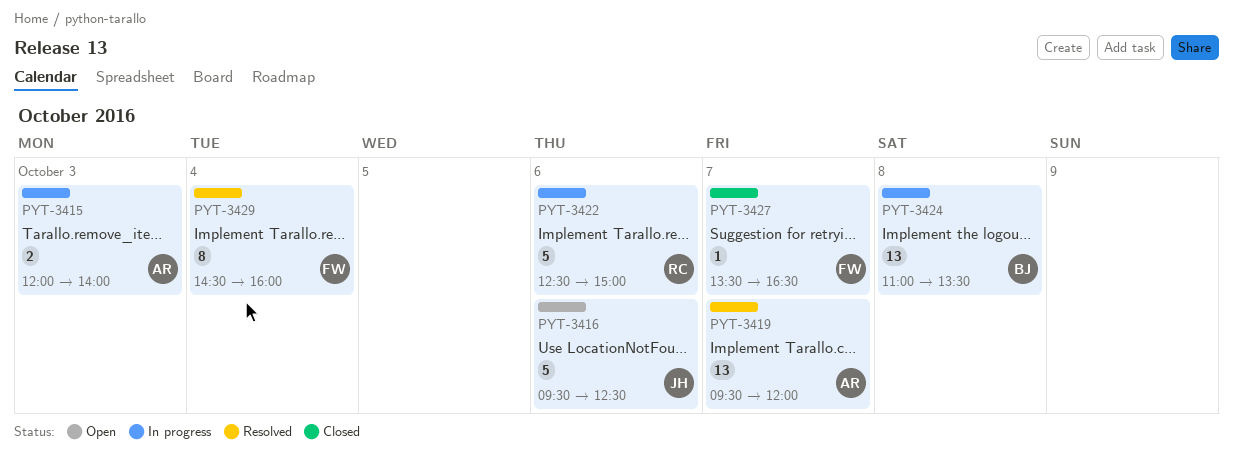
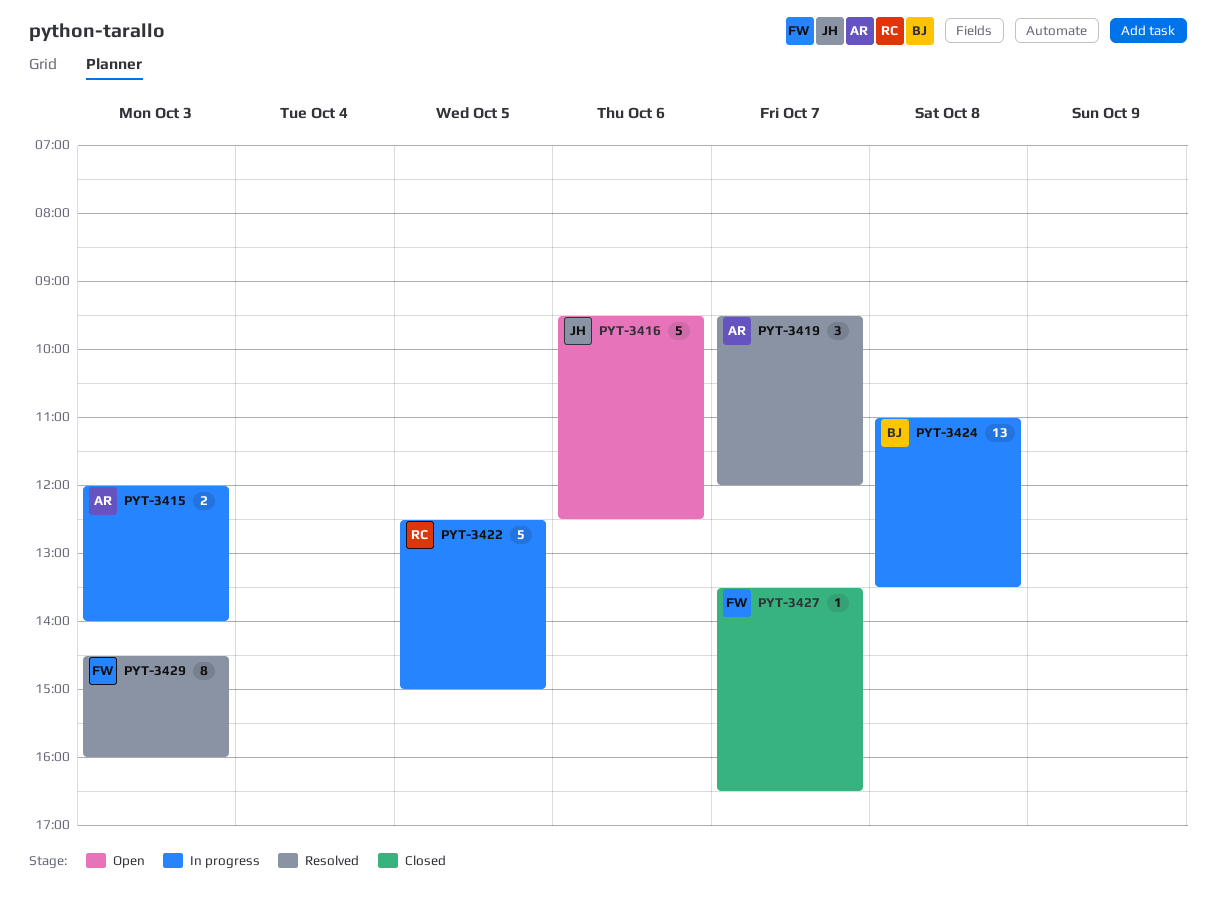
PYT-3419, estimate: 13 -> 3
PYT-3422, day: Oct 6 -> Oct 5
PYT-3429, day: Oct 4 -> Oct 3

